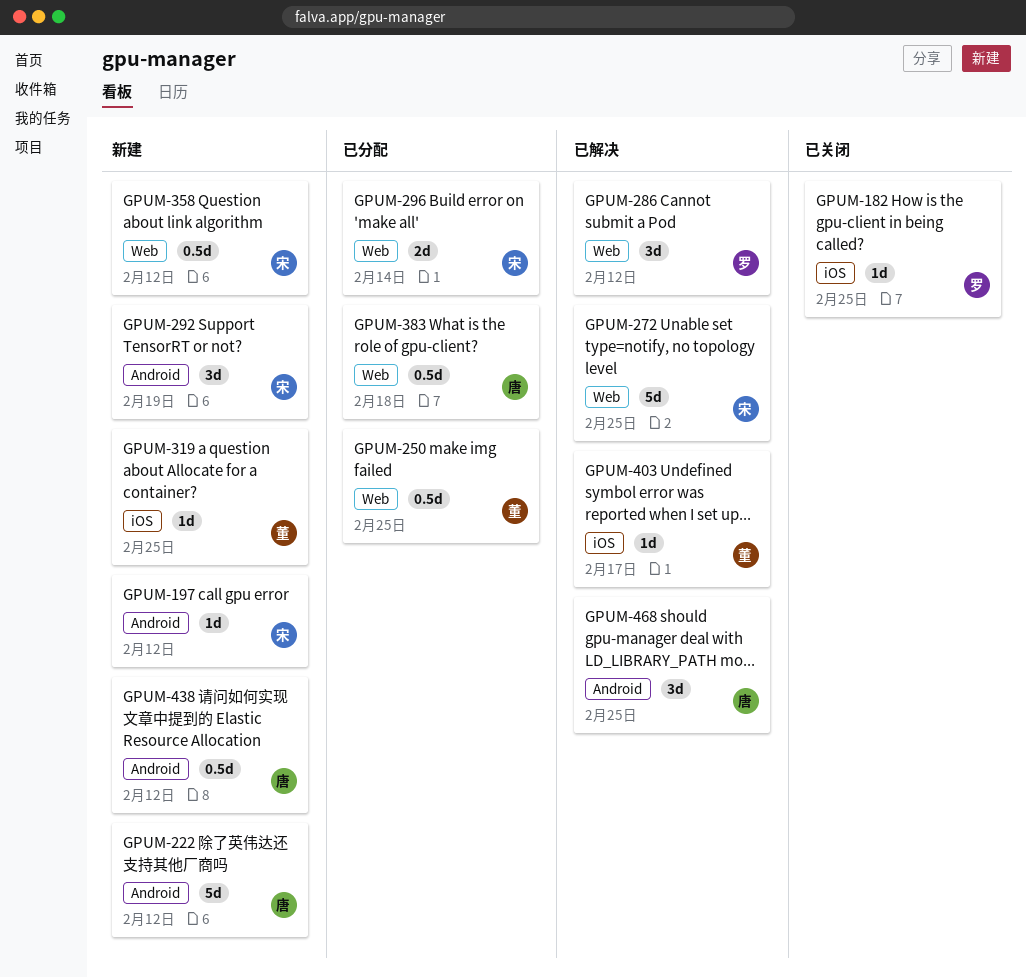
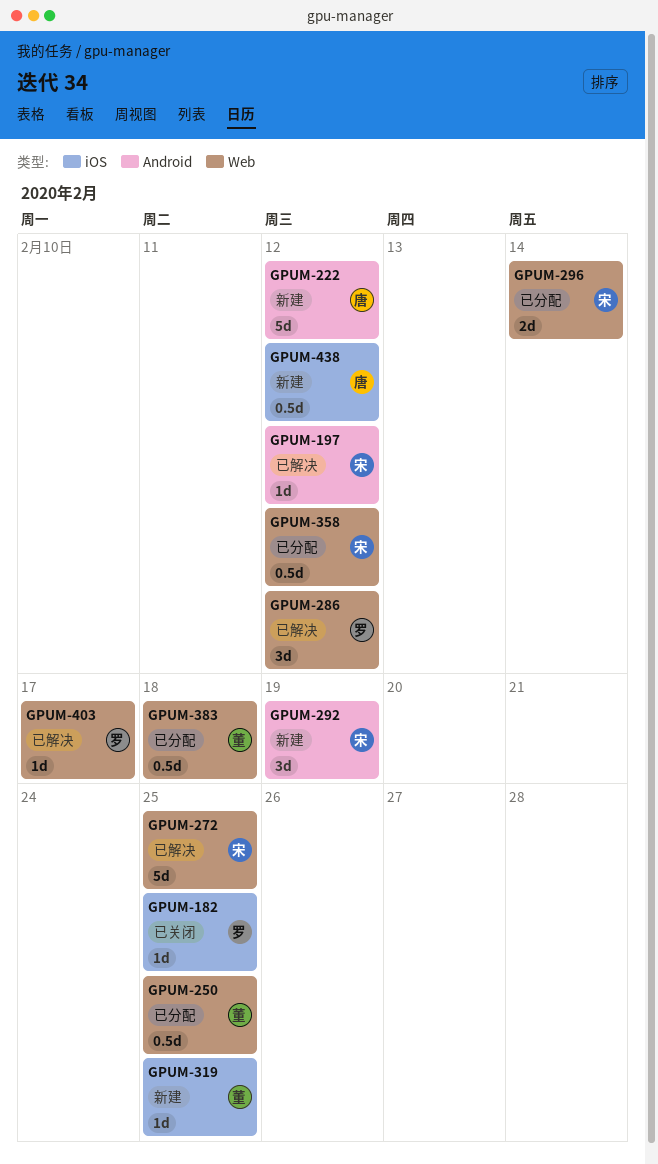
GPUM-197, status: 新建 -> 已解决
GPUM-358, status: 新建 -> 已分配
GPUM-383, owner: 唐 -> 董
GPUM-403, owner: 董 -> 罗
GPUM-403, label: iOS -> Web
GPUM-438, label: Android -> iOS
GPUM-468: present -> none

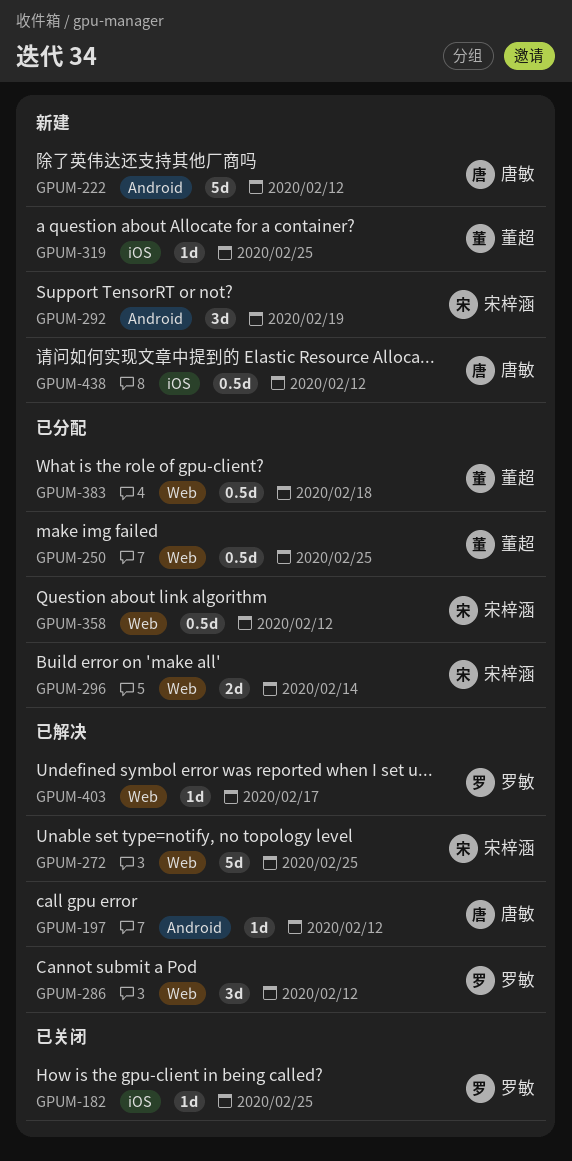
GPUM-197, owner: 宋梓涵 -> 唐敏

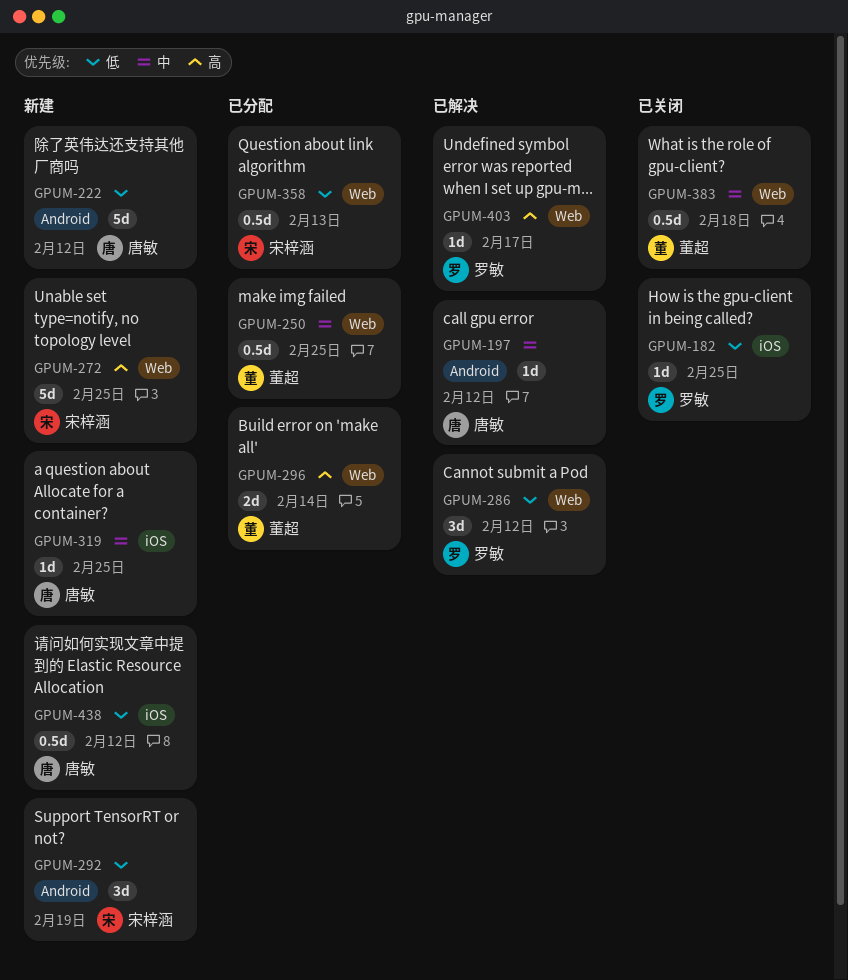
GPUM-272, status: 已解决 -> 新建
GPUM-296, owner: 宋梓涵 -> 董超
GPUM-319, owner: 董超 -> 唐敏
GPUM-358, due: Feb 12 -> Feb 13
GPUM-383, status: 已分配 -> 已关闭

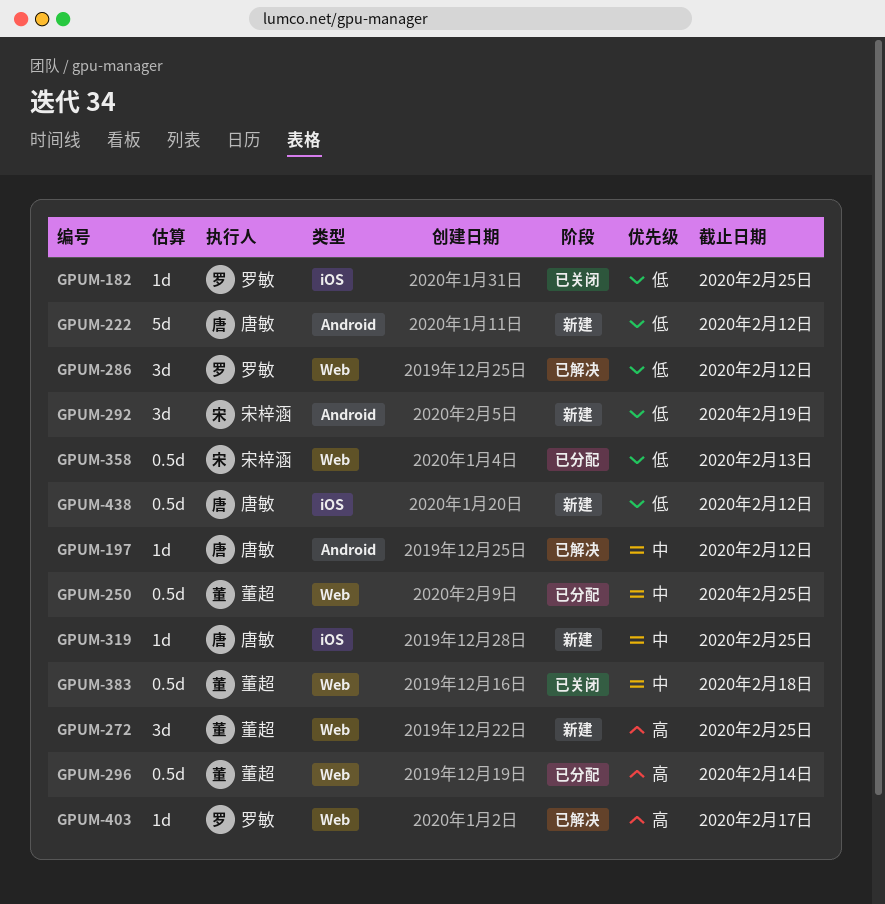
GPUM-272, owner: 宋梓涵 -> 董超
GPUM-272, estimate: 5d -> 3d
GPUM-296, estimate: 2d -> 0.5d

